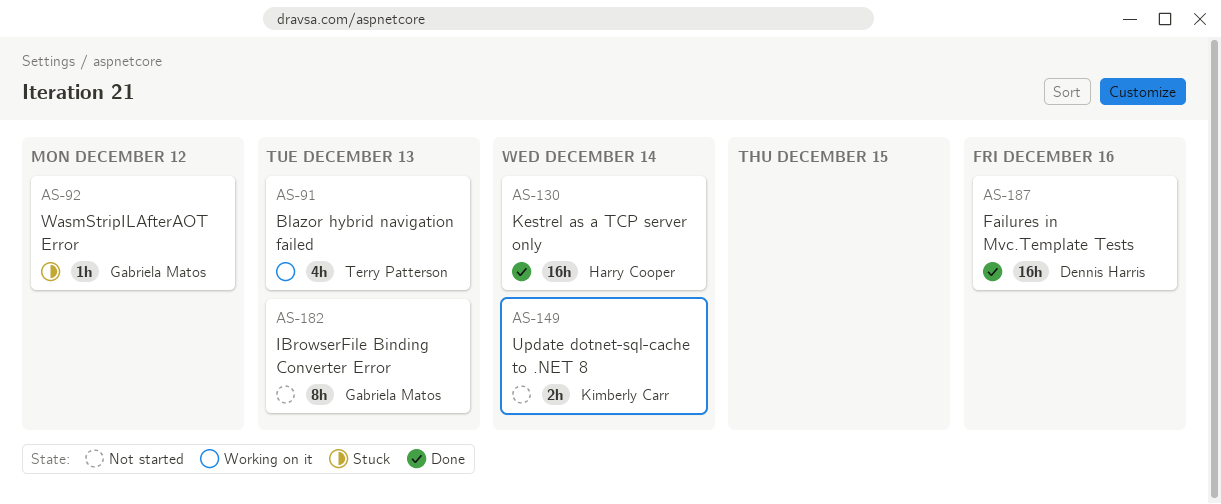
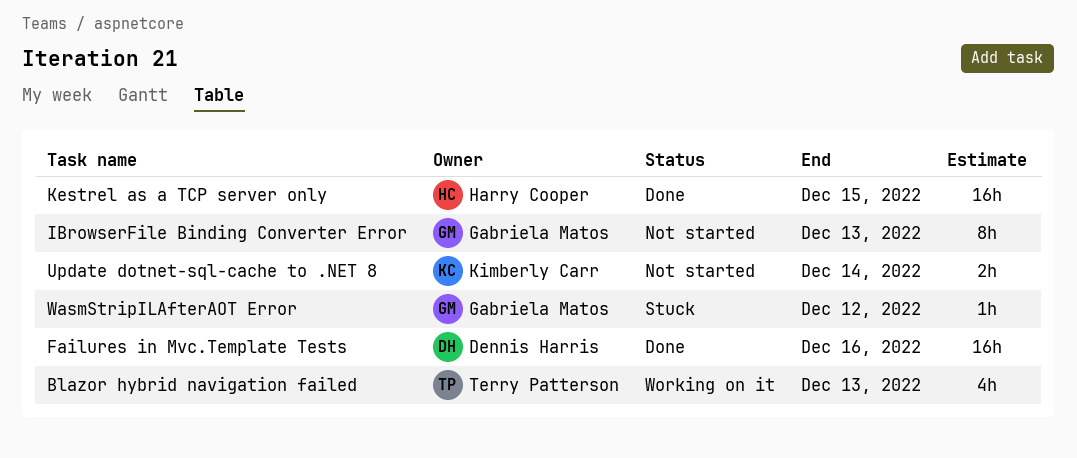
Kestrel as a TCP server only, due: Dec 14 -> Dec 15

